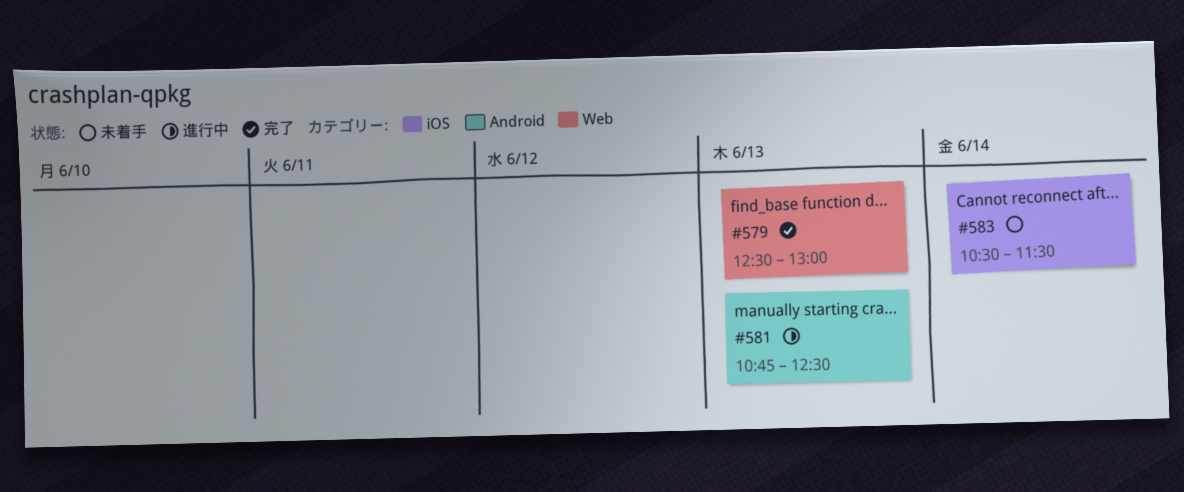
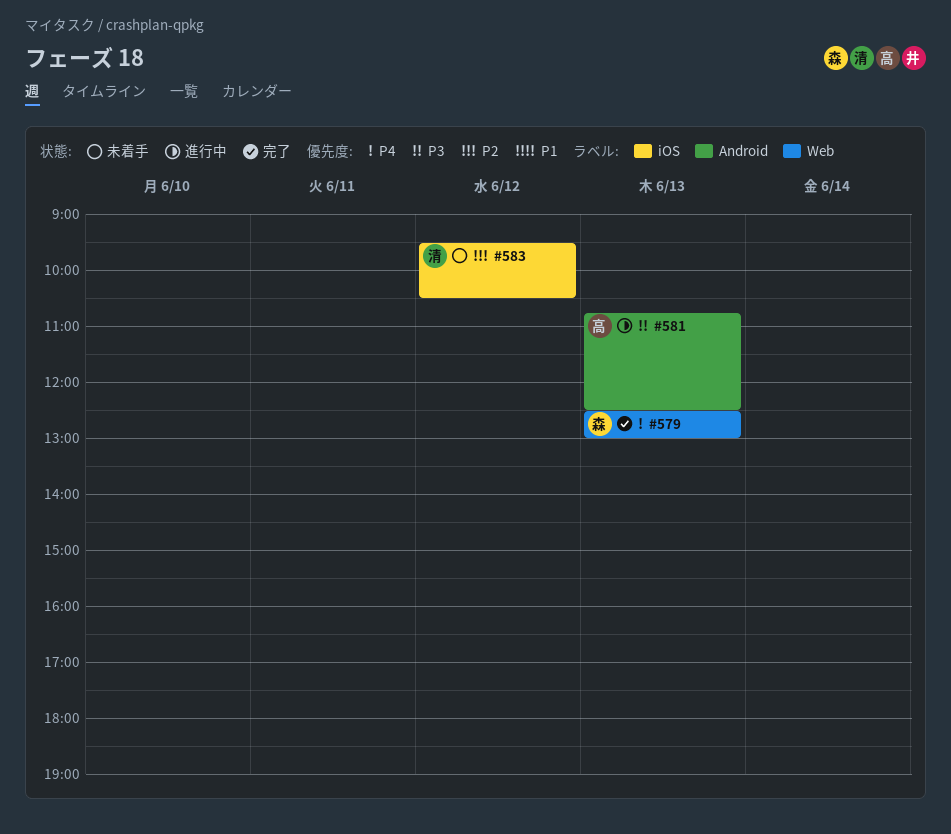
#583, day: Jun 14 -> Jun 12
#583, begins: 10:30 -> 09:30
#583, ends: 11:30 -> 10:30

